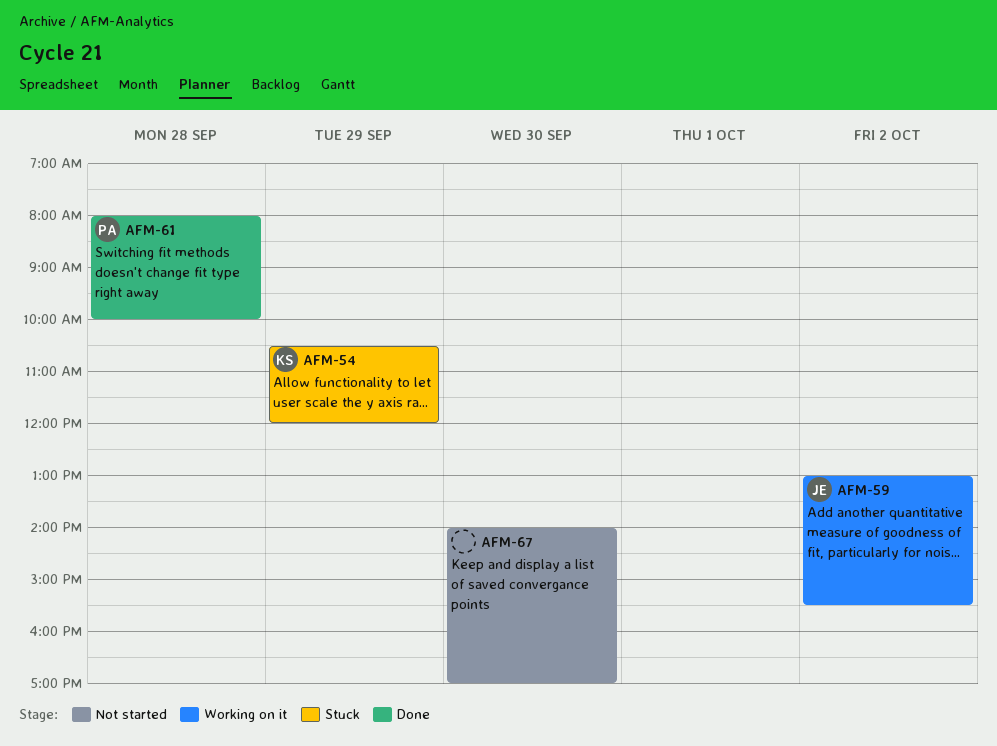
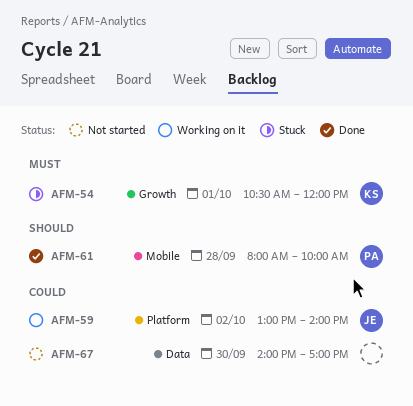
AFM-54, day: Sep 29 -> Oct 1
AFM-59, ends: 15:30 -> 14:00

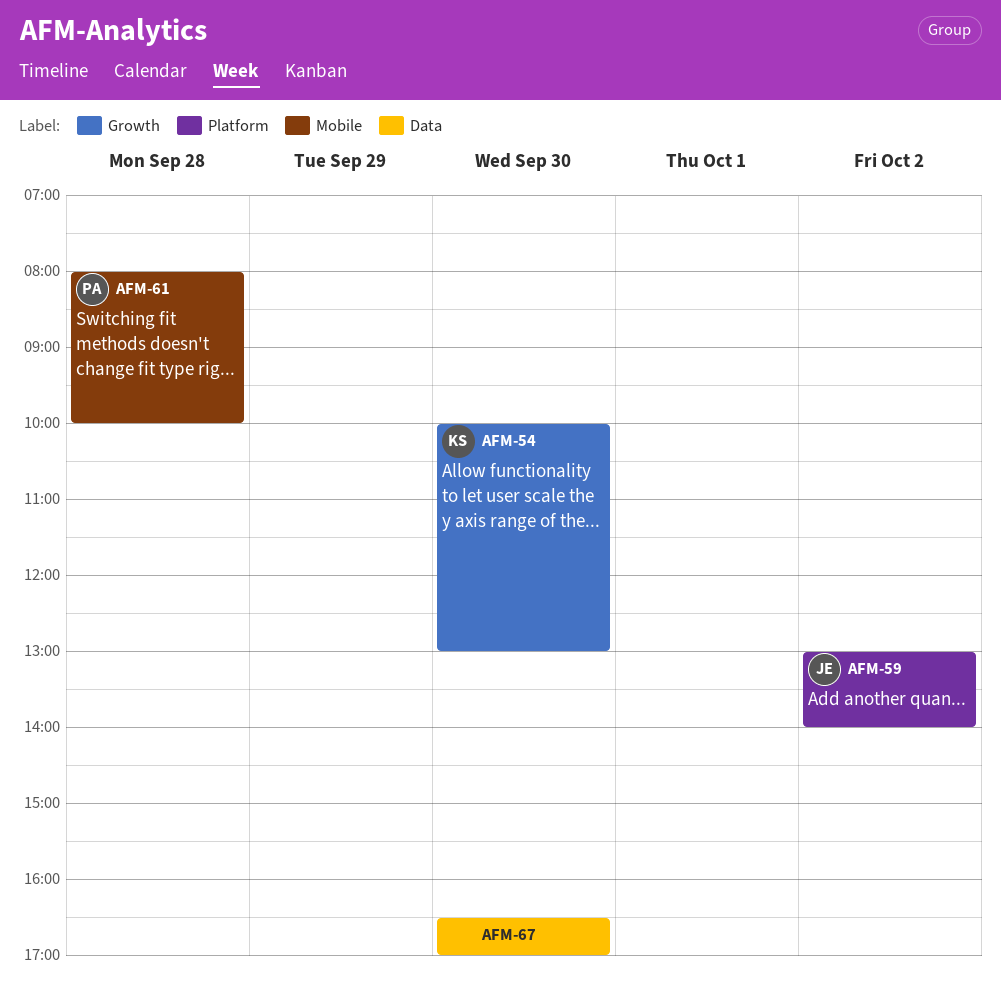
AFM-54, day: Oct 1 -> Sep 30
AFM-54, begins: 10:30 -> 10:00
AFM-54, ends: 12:00 -> 13:00
AFM-67, begins: 14:00 -> 16:30

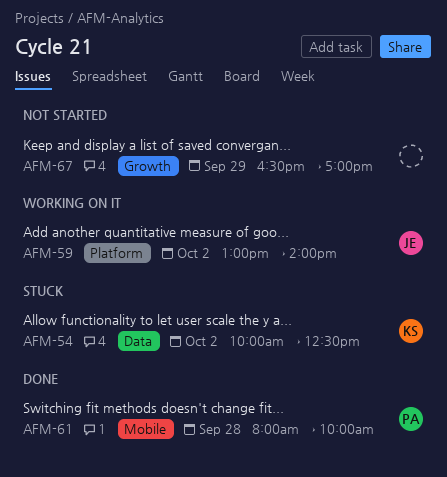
AFM-54, label: Growth -> Data
AFM-54, day: Sep 30 -> Oct 2
AFM-54, ends: 13:00 -> 12:30
AFM-67, label: Data -> Growth
AFM-67, day: Sep 30 -> Sep 29

